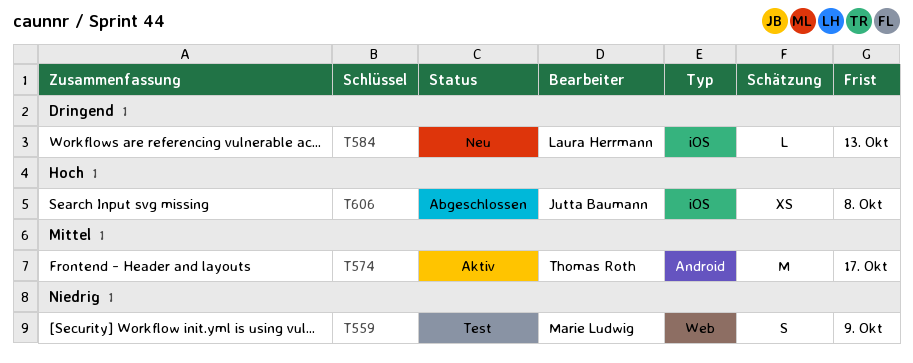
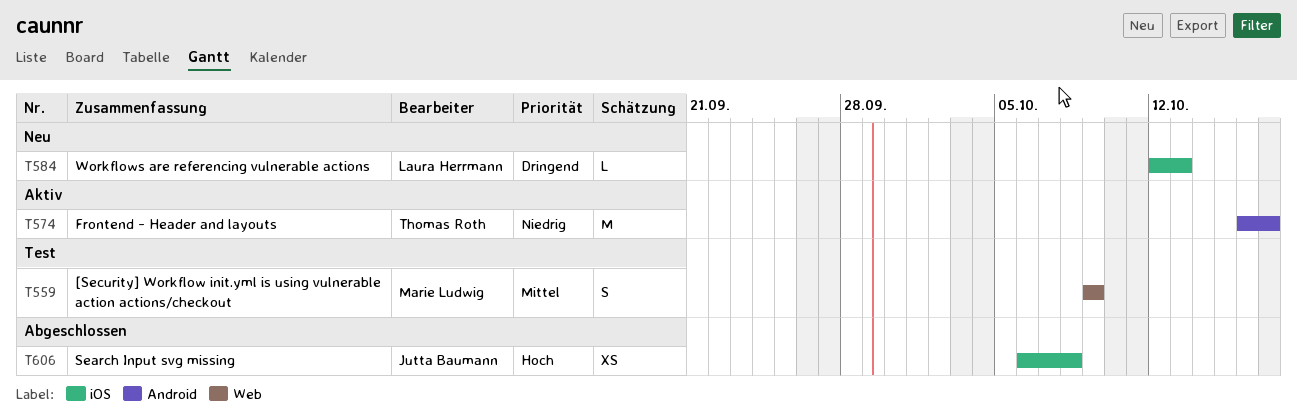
T559, priority: Niedrig -> Mittel
T574, priority: Mittel -> Niedrig

